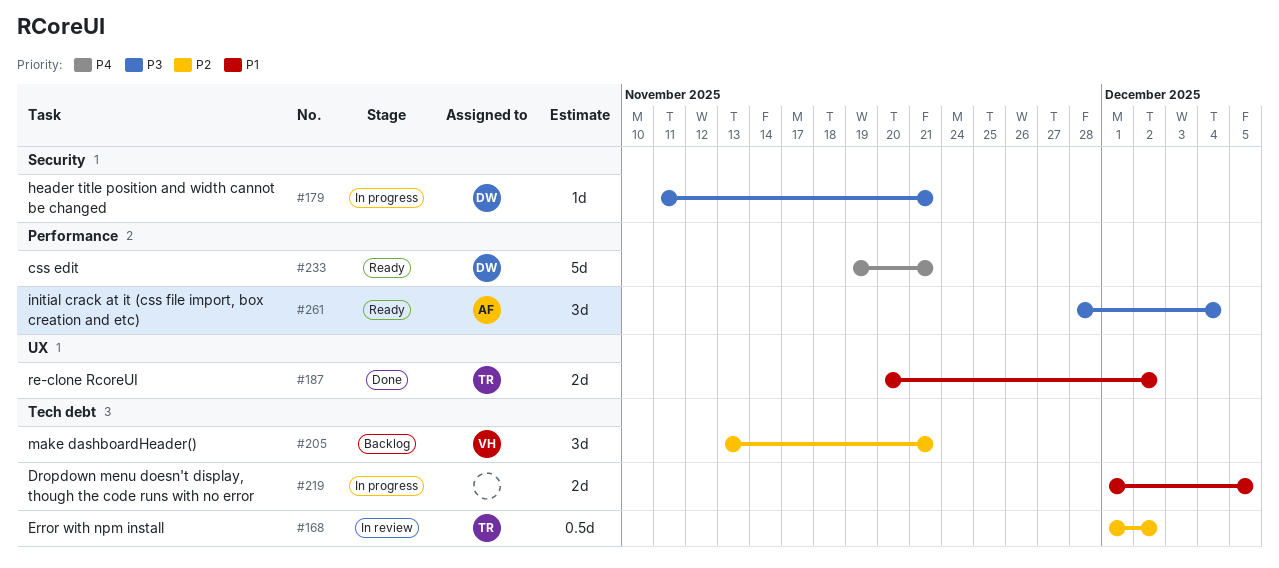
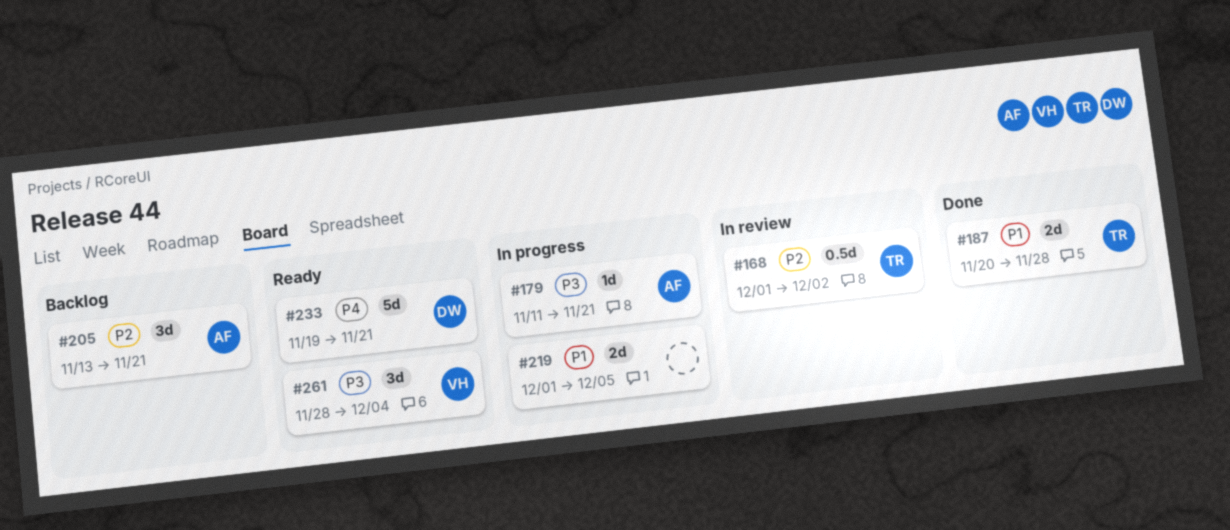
#179, owner: DW -> AF
#187, due: Dec 2 -> Nov 28
#205, owner: VH -> AF
#261, owner: AF -> VH

